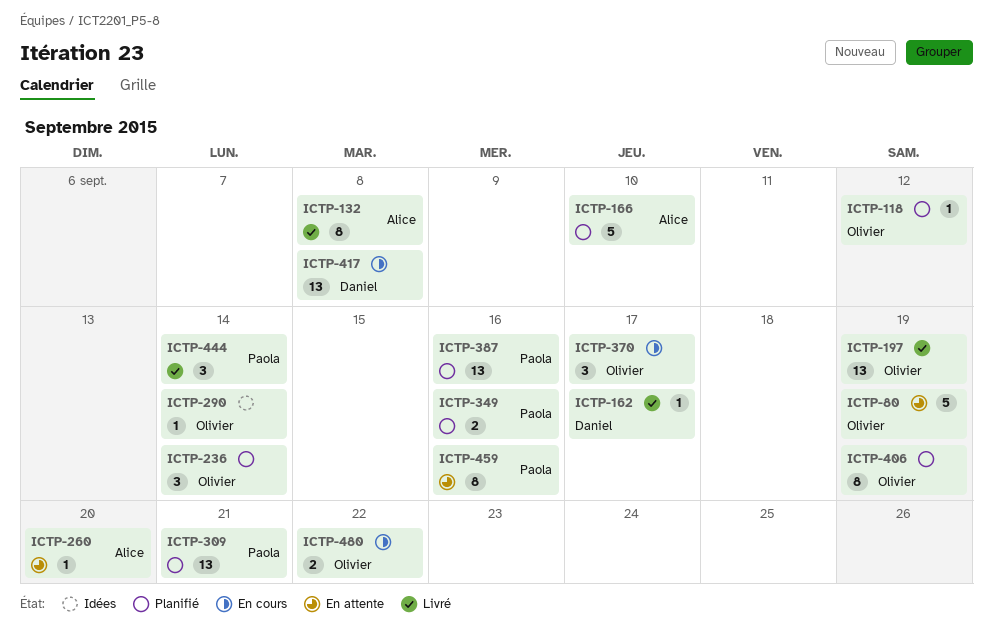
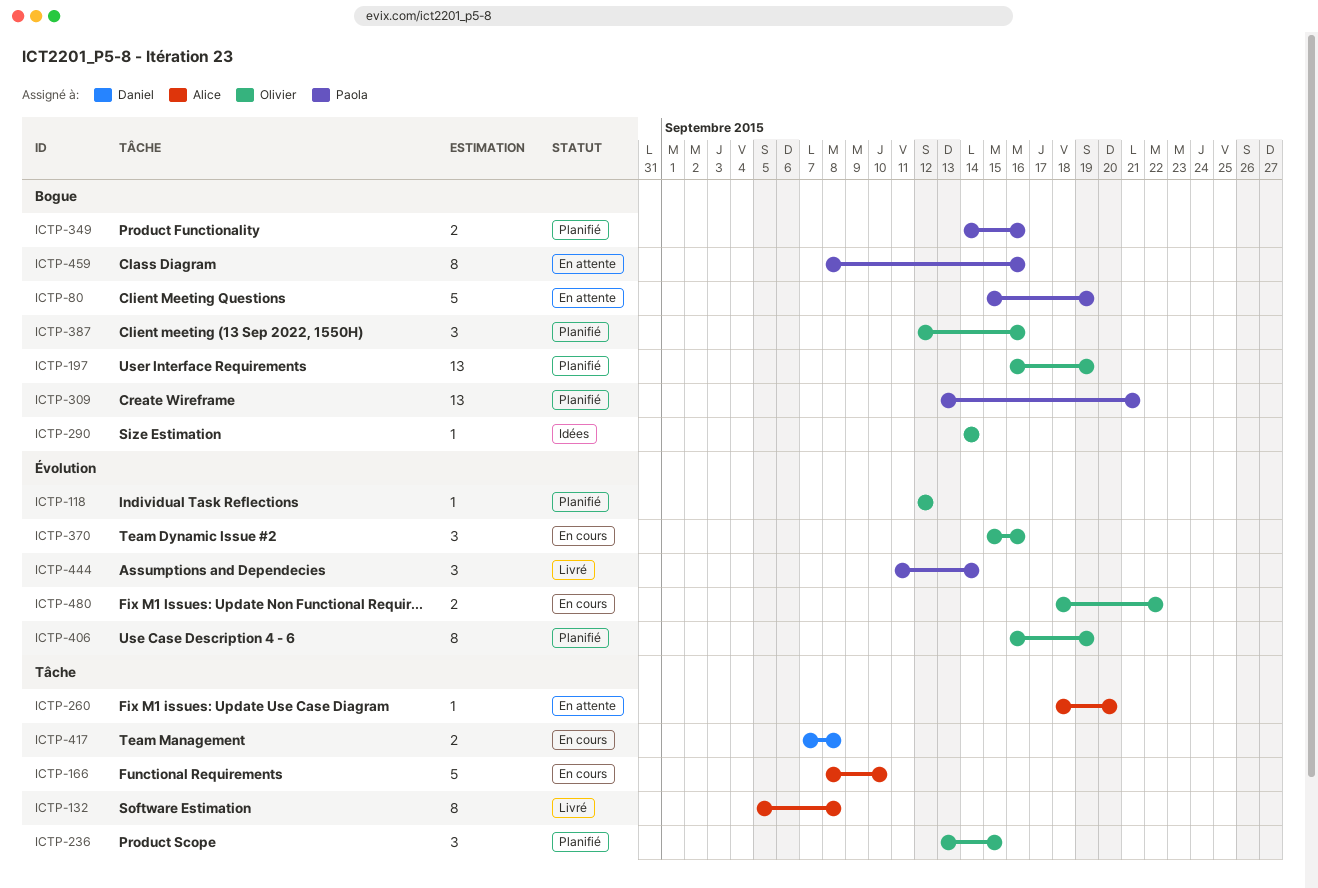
ICTP-80, owner: Olivier -> Paola
ICTP-162: present -> none
ICTP-166, status: Planifié -> En cours
ICTP-197, status: Livré -> Planifié
ICTP-236, due: Sep 14 -> Sep 15
ICTP-370, due: Sep 17 -> Sep 16
ICTP-387, owner: Paola -> Olivier
ICTP-387, estimate: 13 -> 3
ICTP-417, estimate: 13 -> 2

